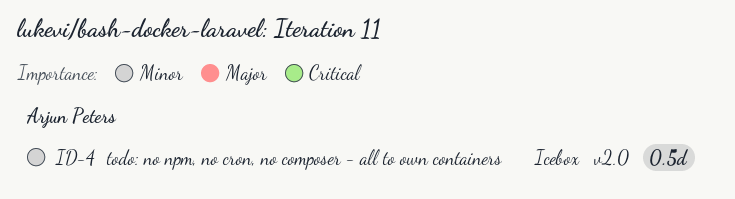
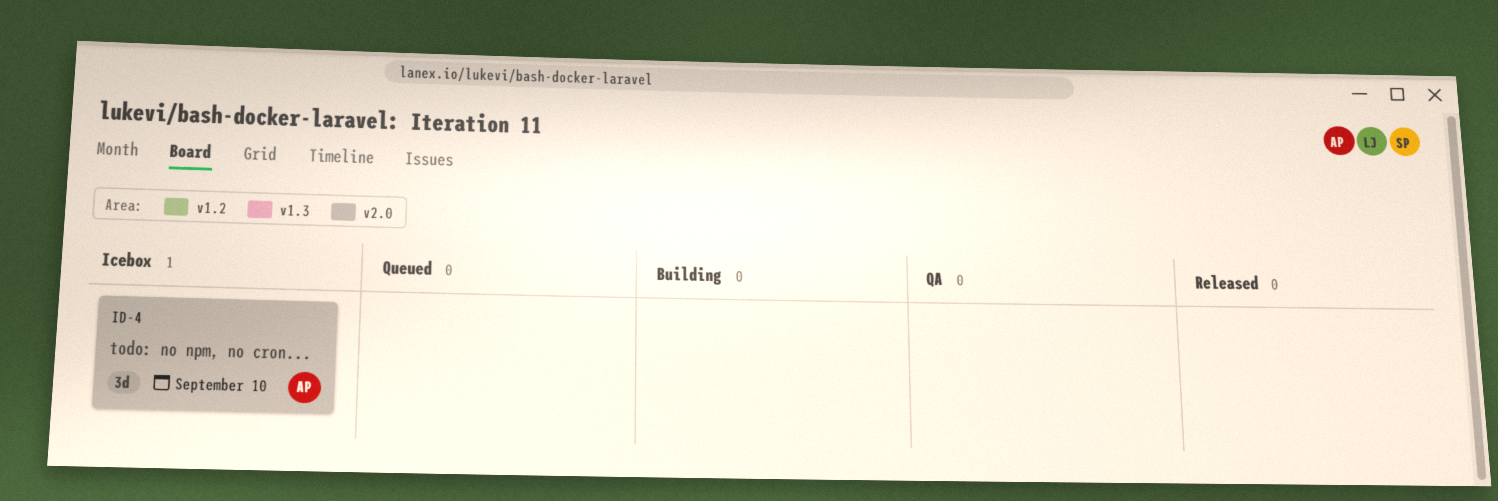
ID-4, estimate: 0.5d -> 3d

